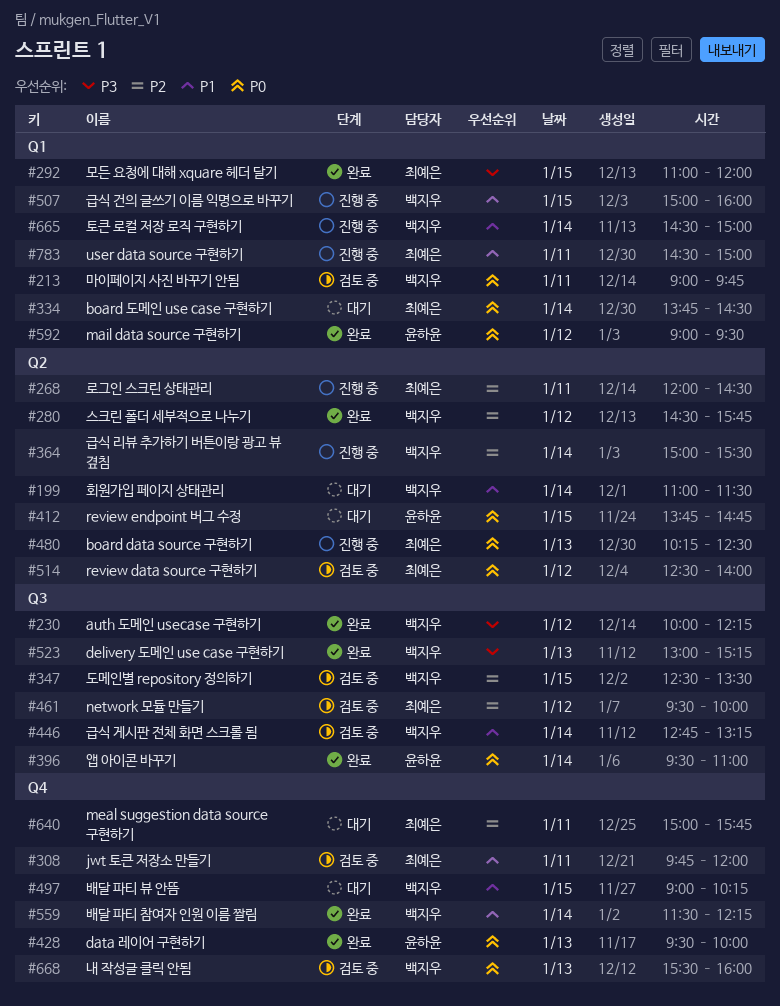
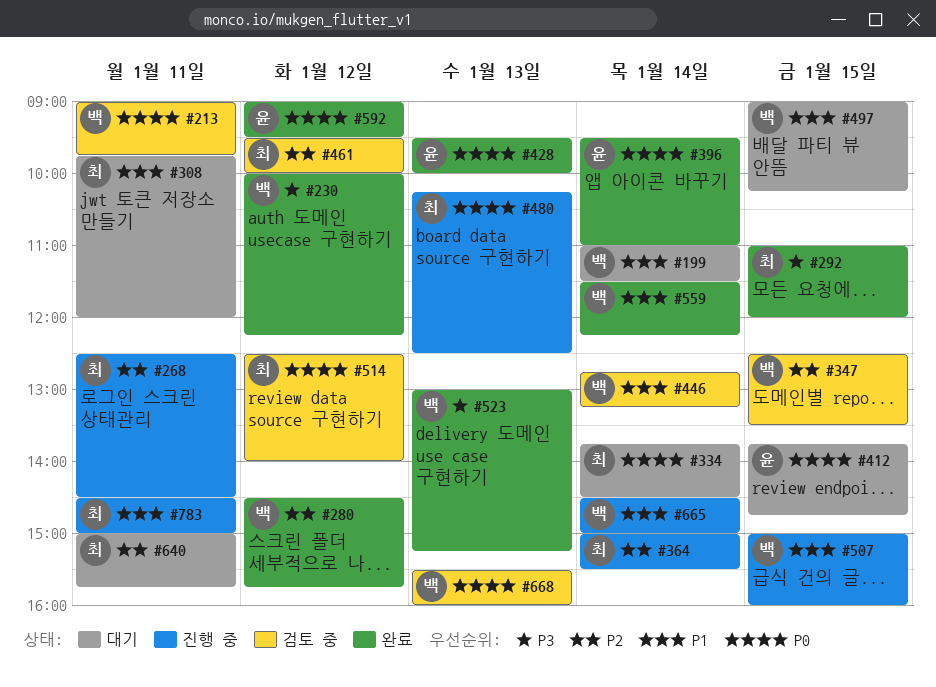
#268, begins: 12:00 -> 12:30
#308, status: 검토 중 -> 대기
#364, owner: 백지우 -> 최예은

